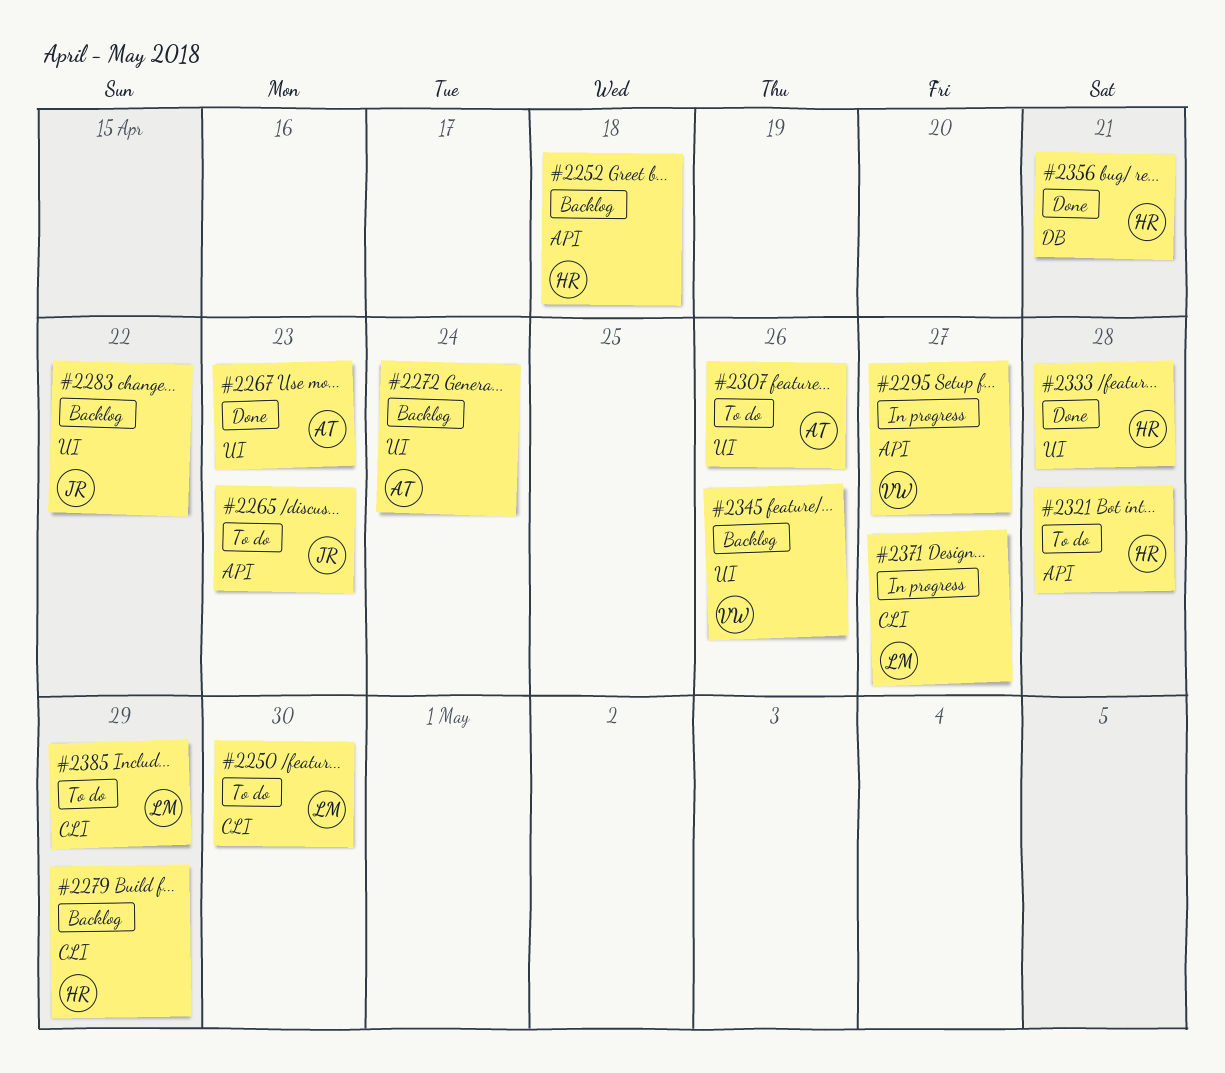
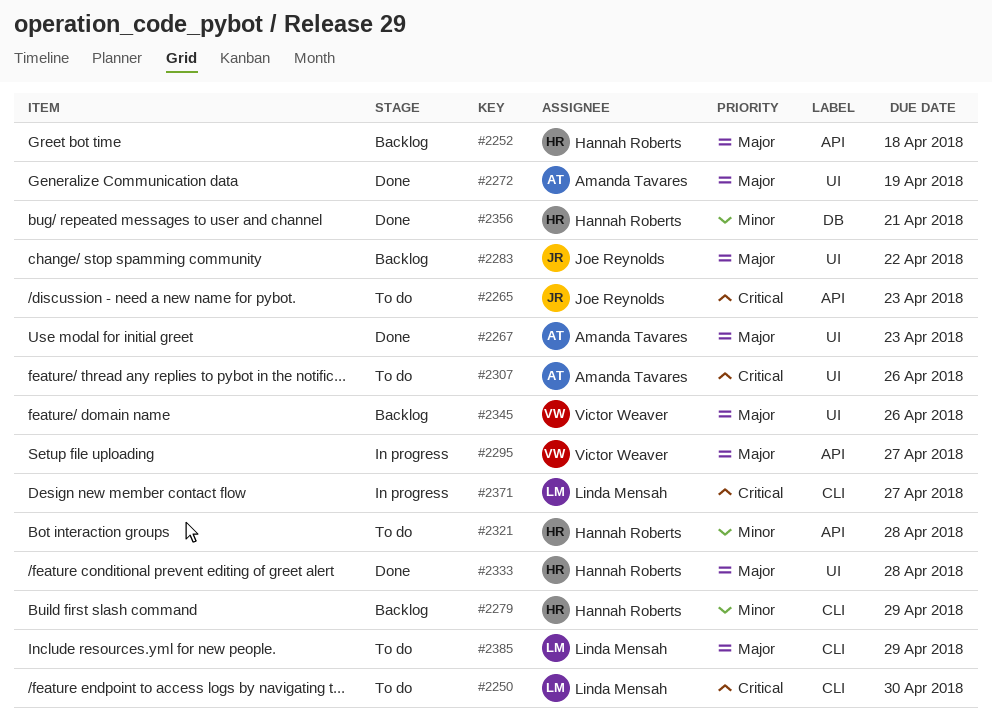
#2272, status: Backlog -> Done
#2272, due: Apr 24 -> Apr 19

